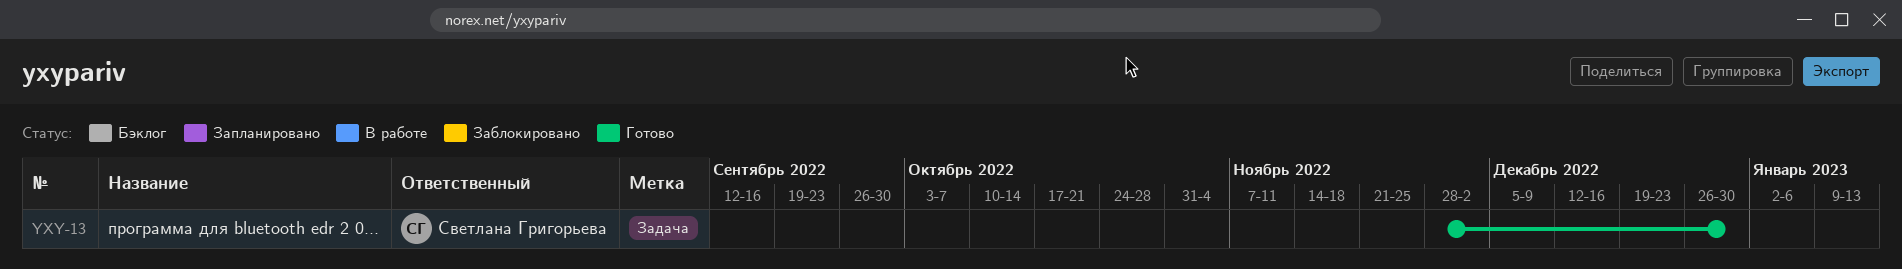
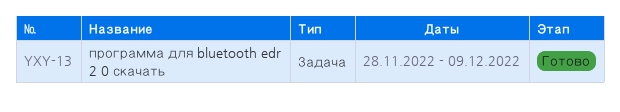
YXY-13, due: Dec 30 -> Dec 9

